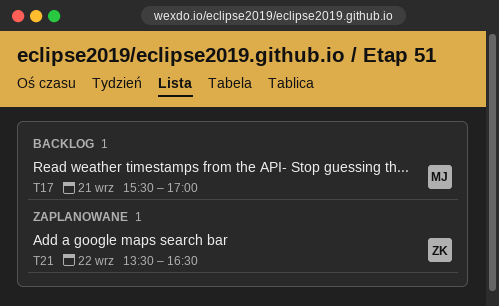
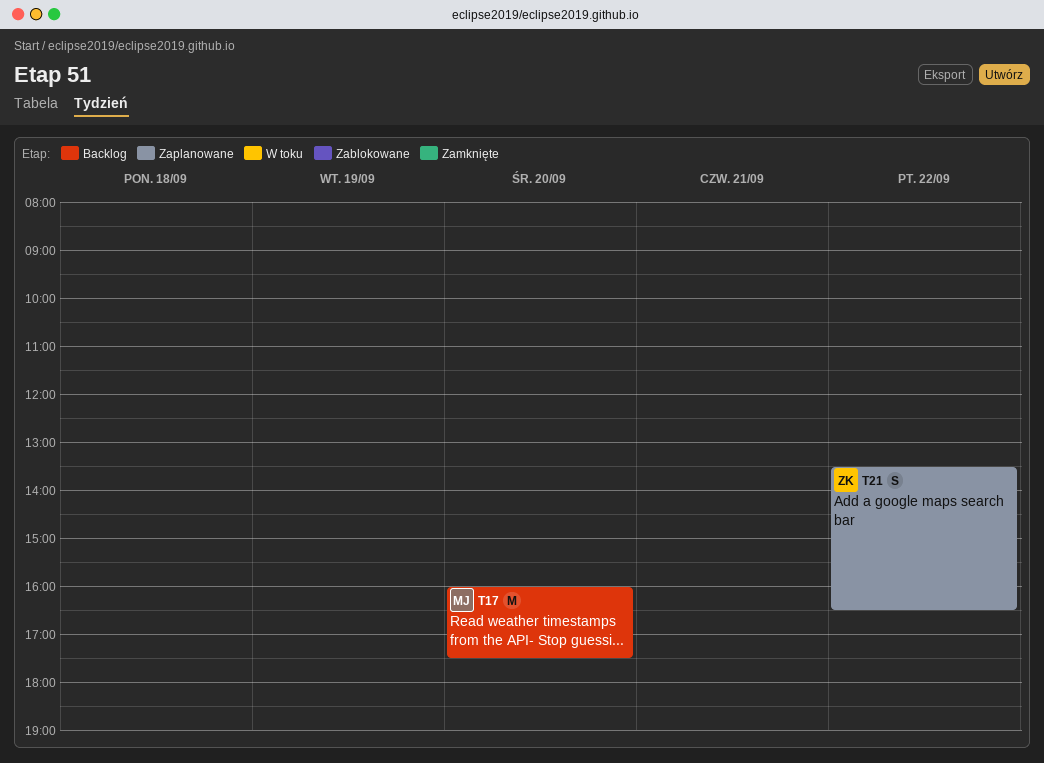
T17, day: Sep 21 -> Sep 20
T17, begins: 15:30 -> 16:00
T17, ends: 17:00 -> 17:30

